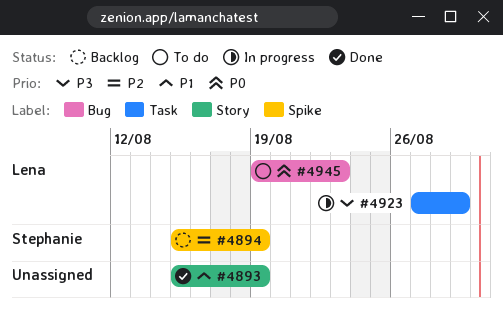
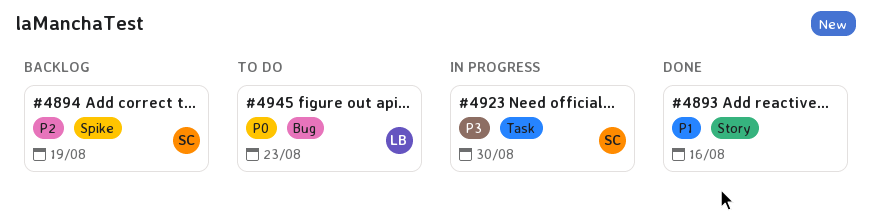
#4893, due: Aug 19 -> Aug 16
#4923, owner: Lena -> Stephanie
#4923, due: Aug 29 -> Aug 30

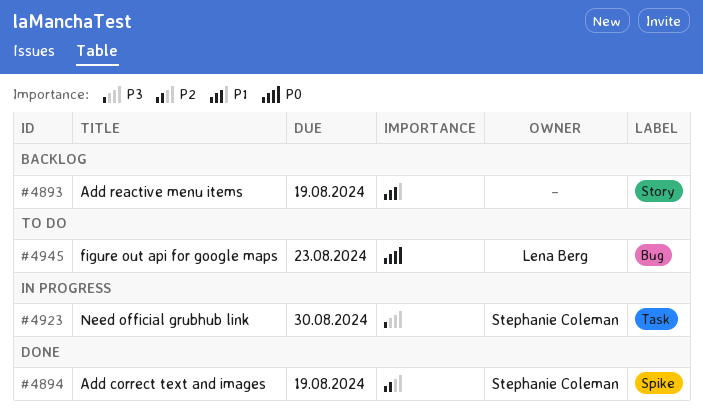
#4893, status: Done -> Backlog
#4893, due: Aug 16 -> Aug 19
#4894, status: Backlog -> Done

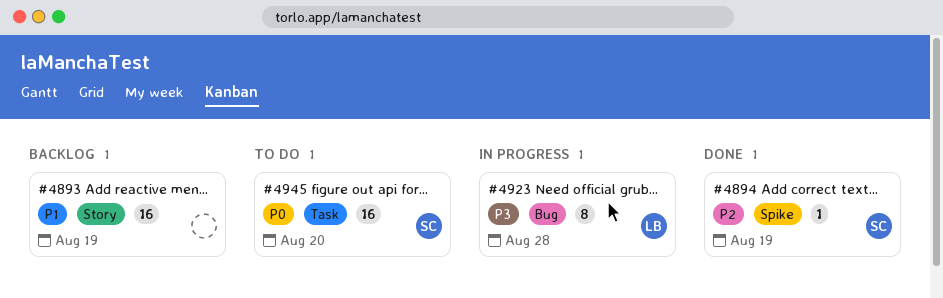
#4923, owner: Stephanie Coleman -> Lena Berg
#4923, label: Task -> Bug
#4923, due: Aug 30 -> Aug 28
#4945, owner: Lena Berg -> Stephanie Coleman
#4945, label: Bug -> Task
#4945, due: Aug 23 -> Aug 20

